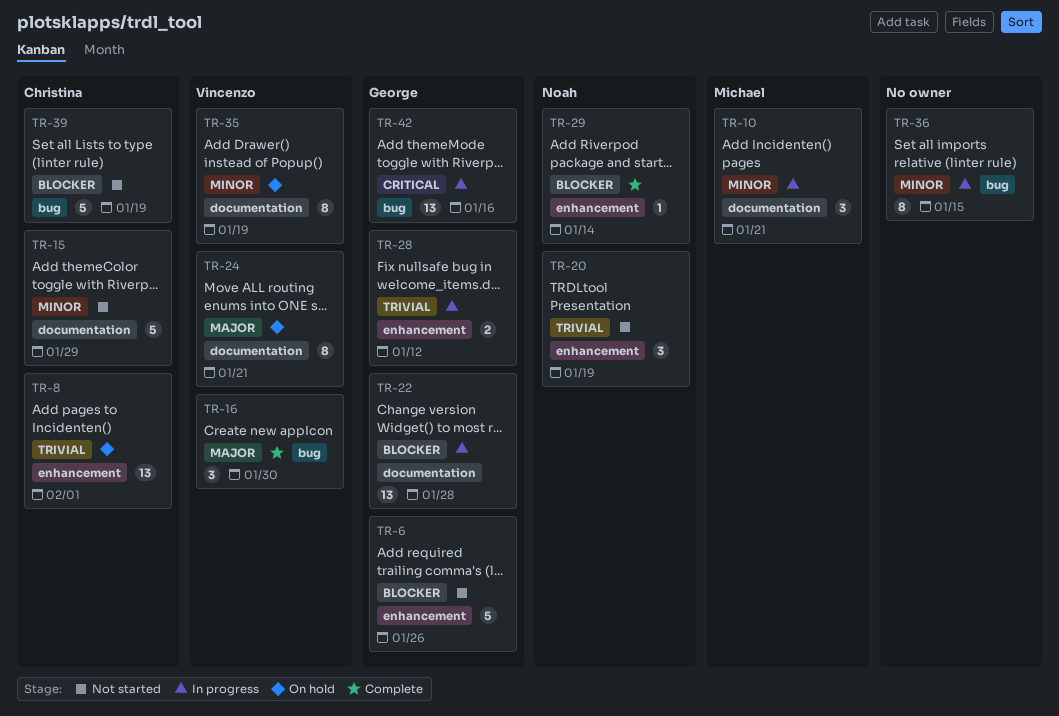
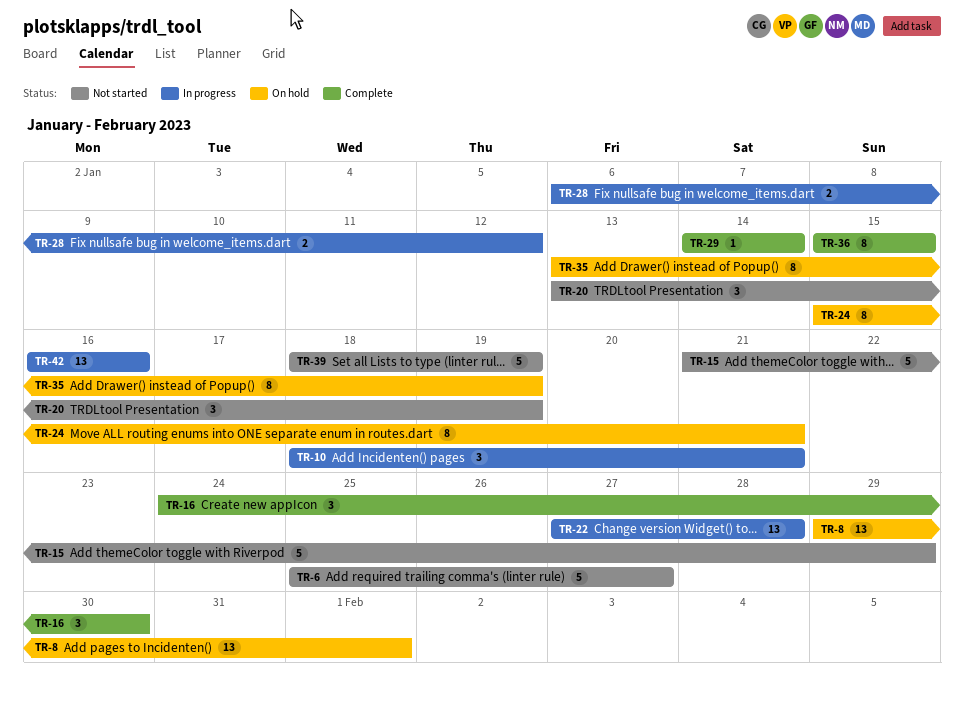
TR-6, due: Jan 26 -> Jan 27
TR-36, status: In progress -> Complete

